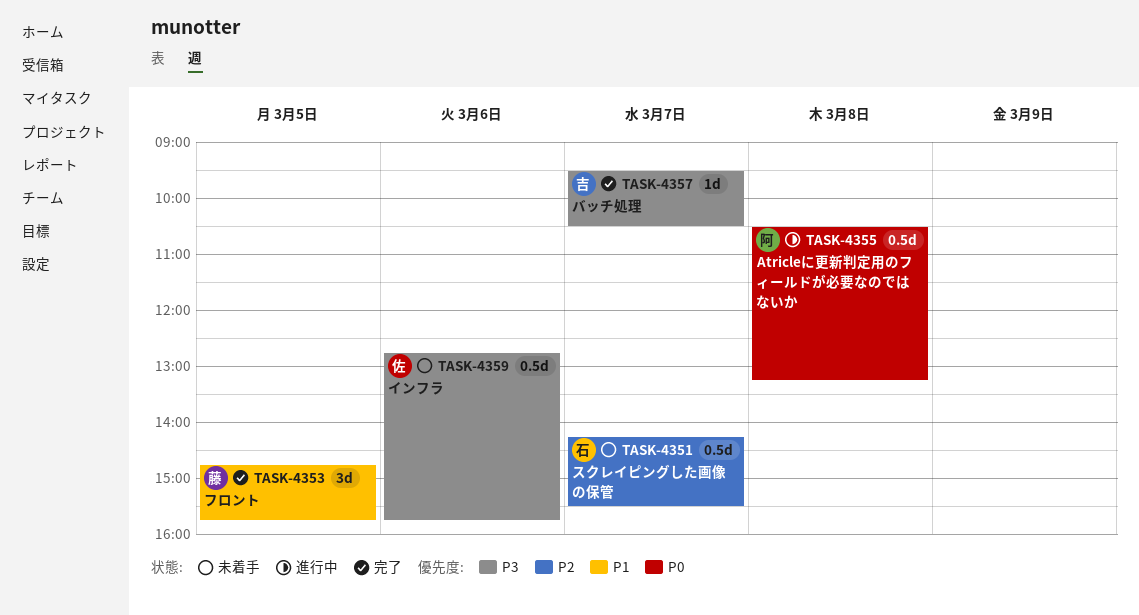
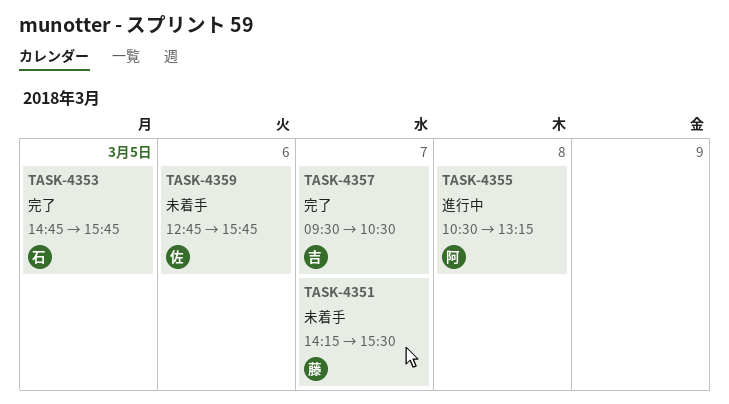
TASK-4351, owner: 石 -> 藤
TASK-4353, owner: 藤 -> 石

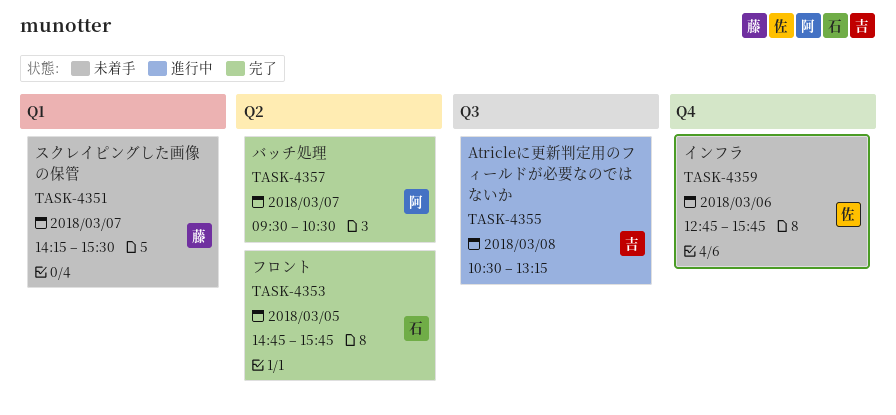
TASK-4355, owner: 阿 -> 吉
TASK-4357, owner: 吉 -> 阿

